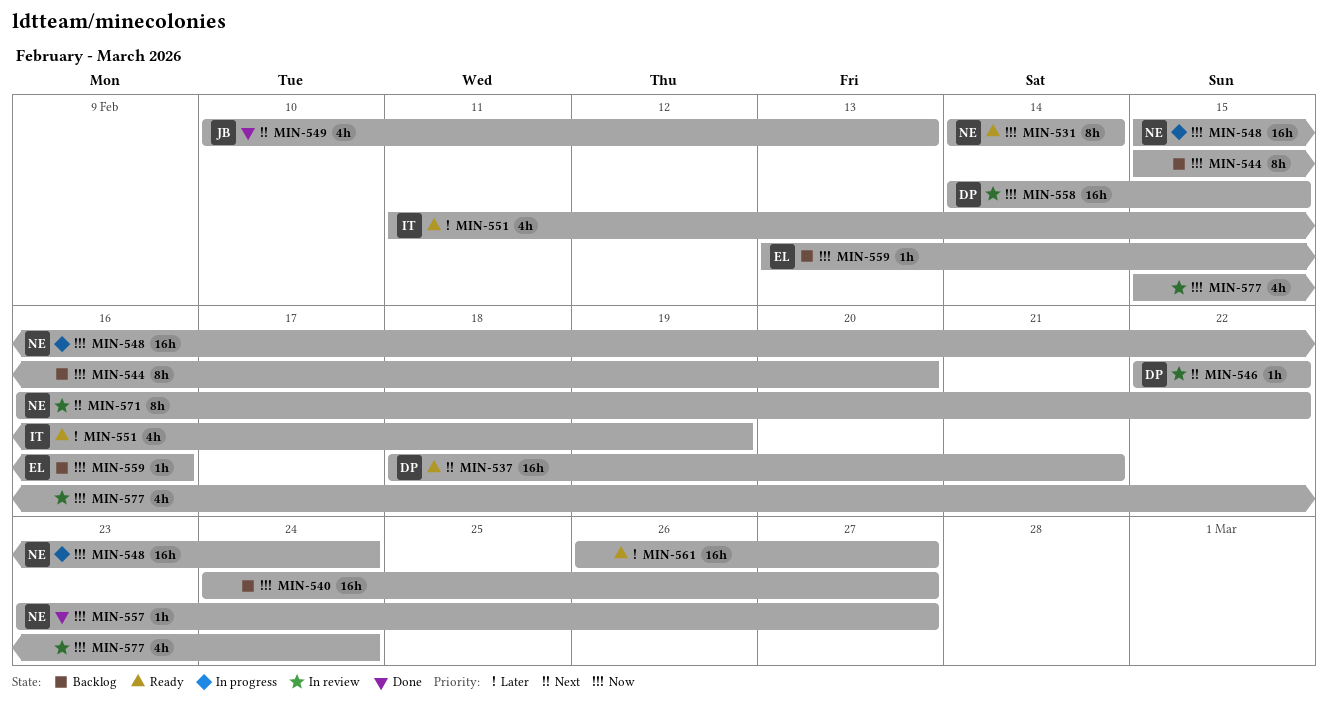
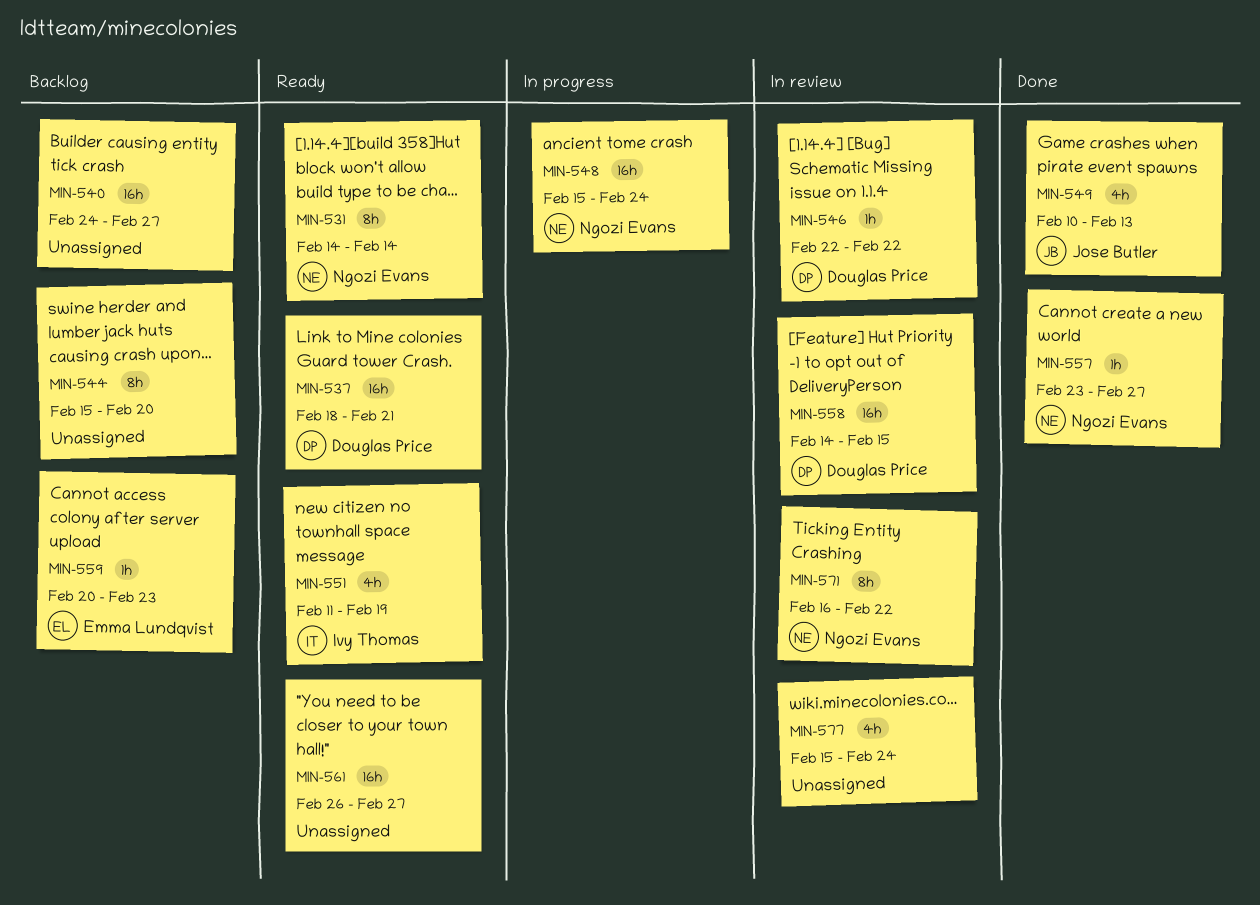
MIN-559, start: Feb 13 -> Feb 20
MIN-559, due: Feb 16 -> Feb 23

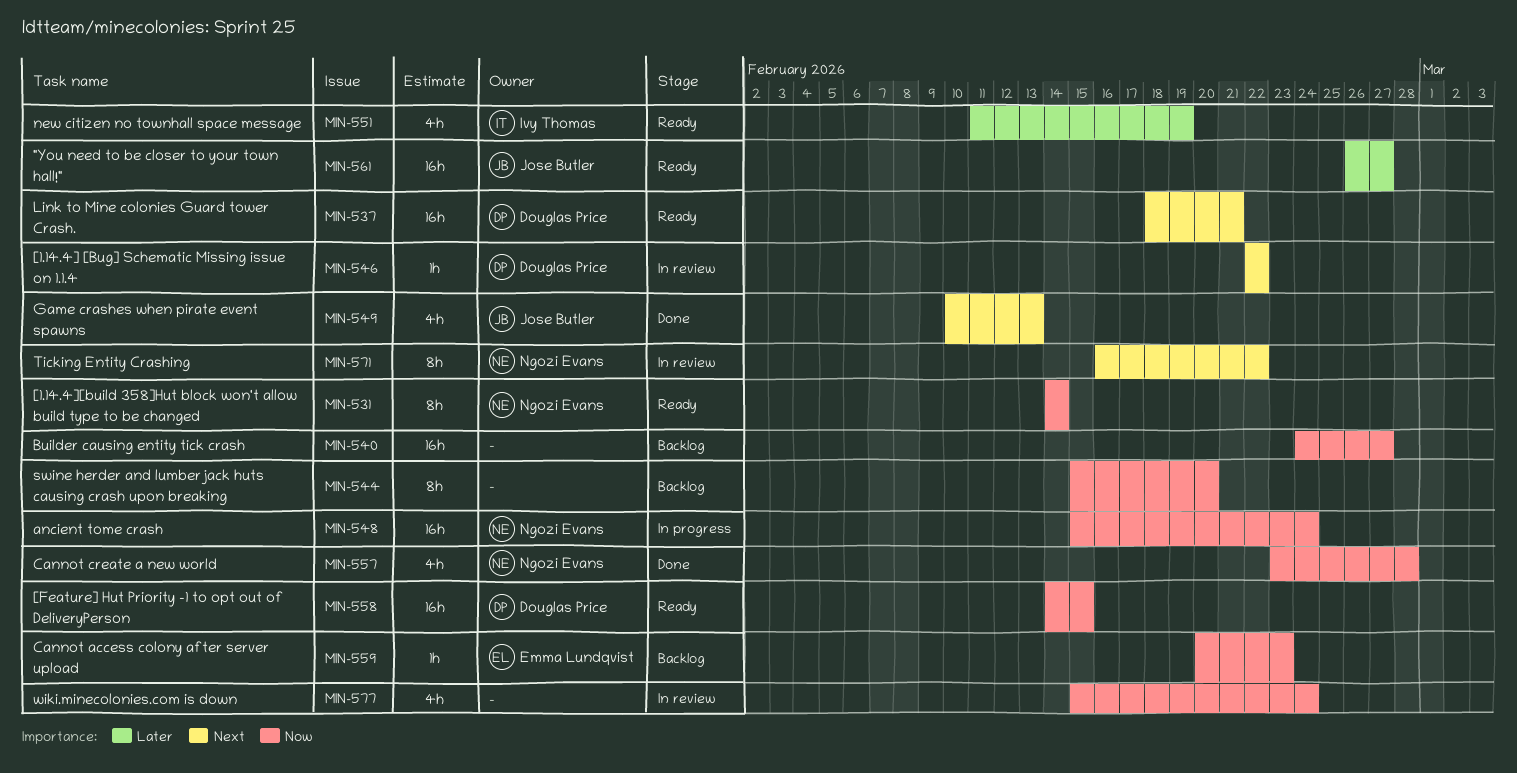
MIN-557, estimate: 1h -> 4h
MIN-557, due: Feb 27 -> Feb 28
MIN-558, status: In review -> Ready
MIN-561, owner: none -> Jose Butler

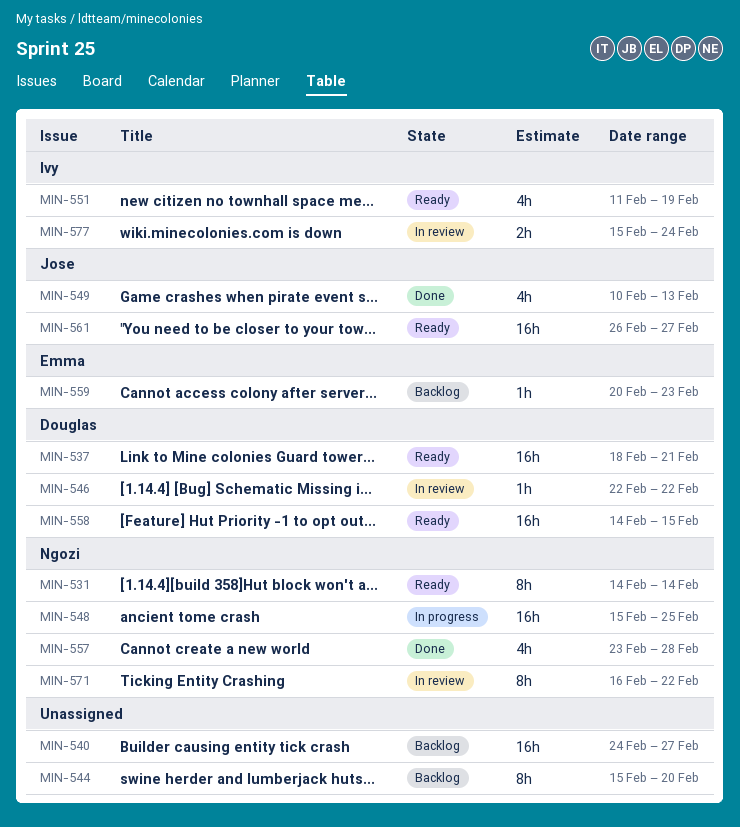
MIN-548, due: Feb 24 -> Feb 25
MIN-577, owner: none -> Ivy Thomas
MIN-577, estimate: 4h -> 2h

